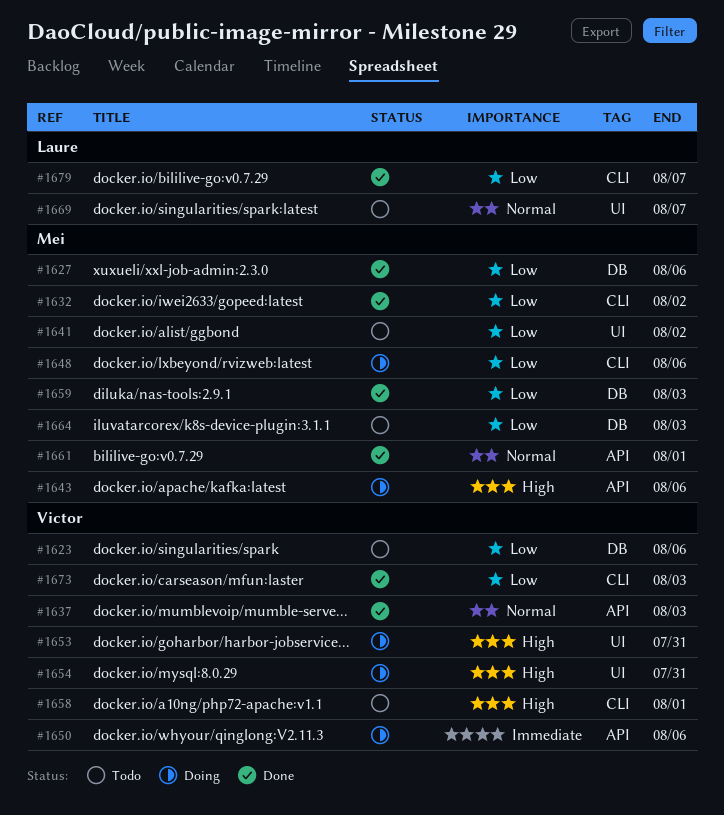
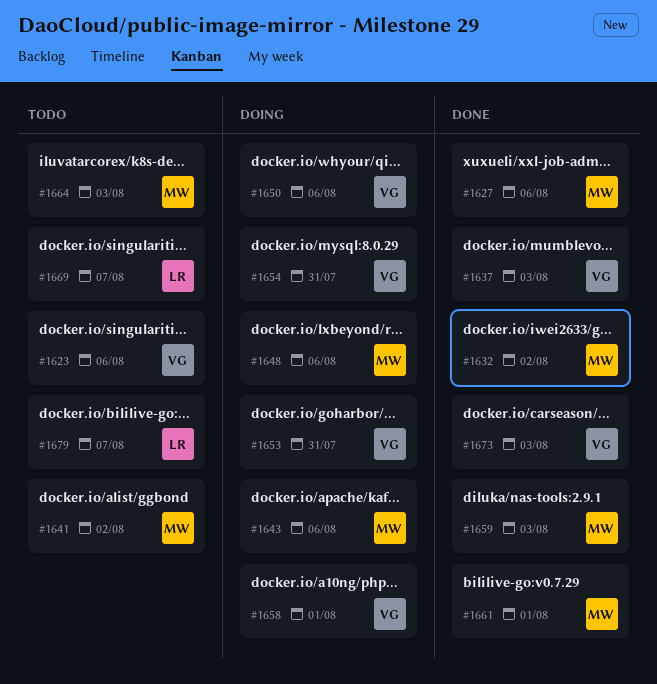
#1658, status: Todo -> Doing
#1679, status: Done -> Todo

